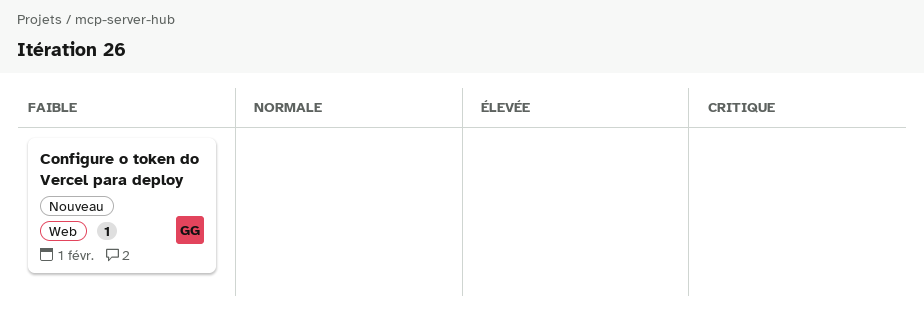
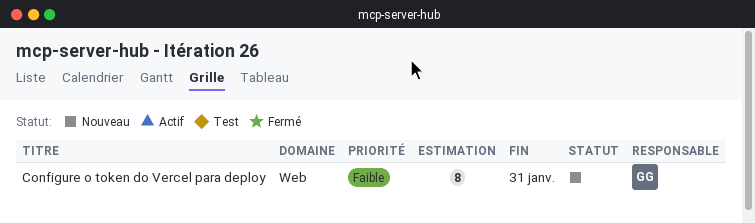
Configure o token do Vercel para deploy, estimate: 1 -> 8
Configure o token do Vercel para deploy, due: Feb 1 -> Jan 31

